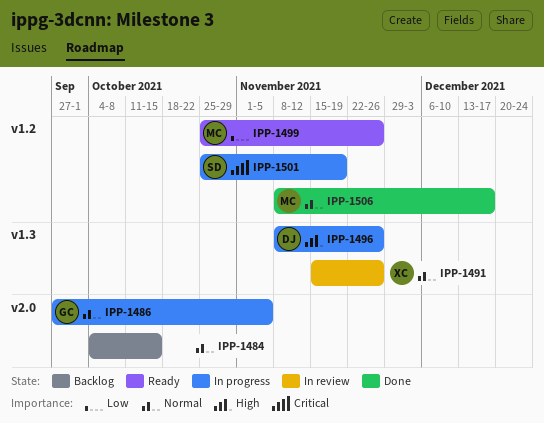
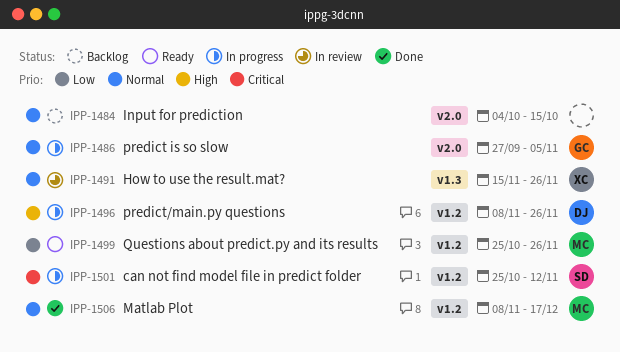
IPP-1496, label: v1.3 -> v1.2
IPP-1501, due: Nov 19 -> Nov 12

